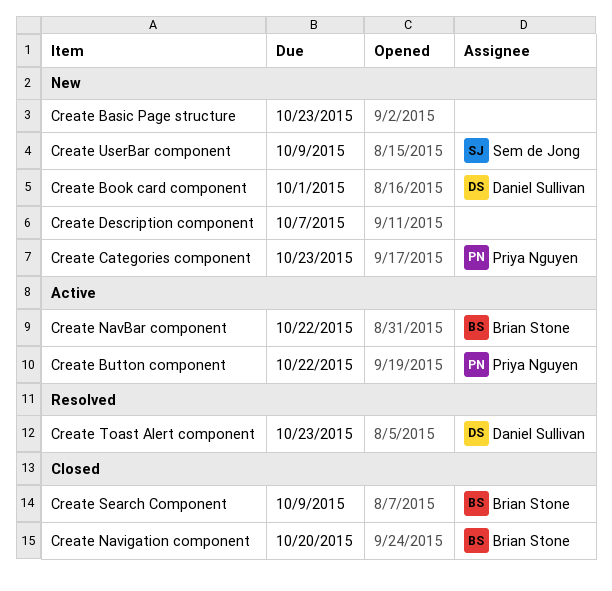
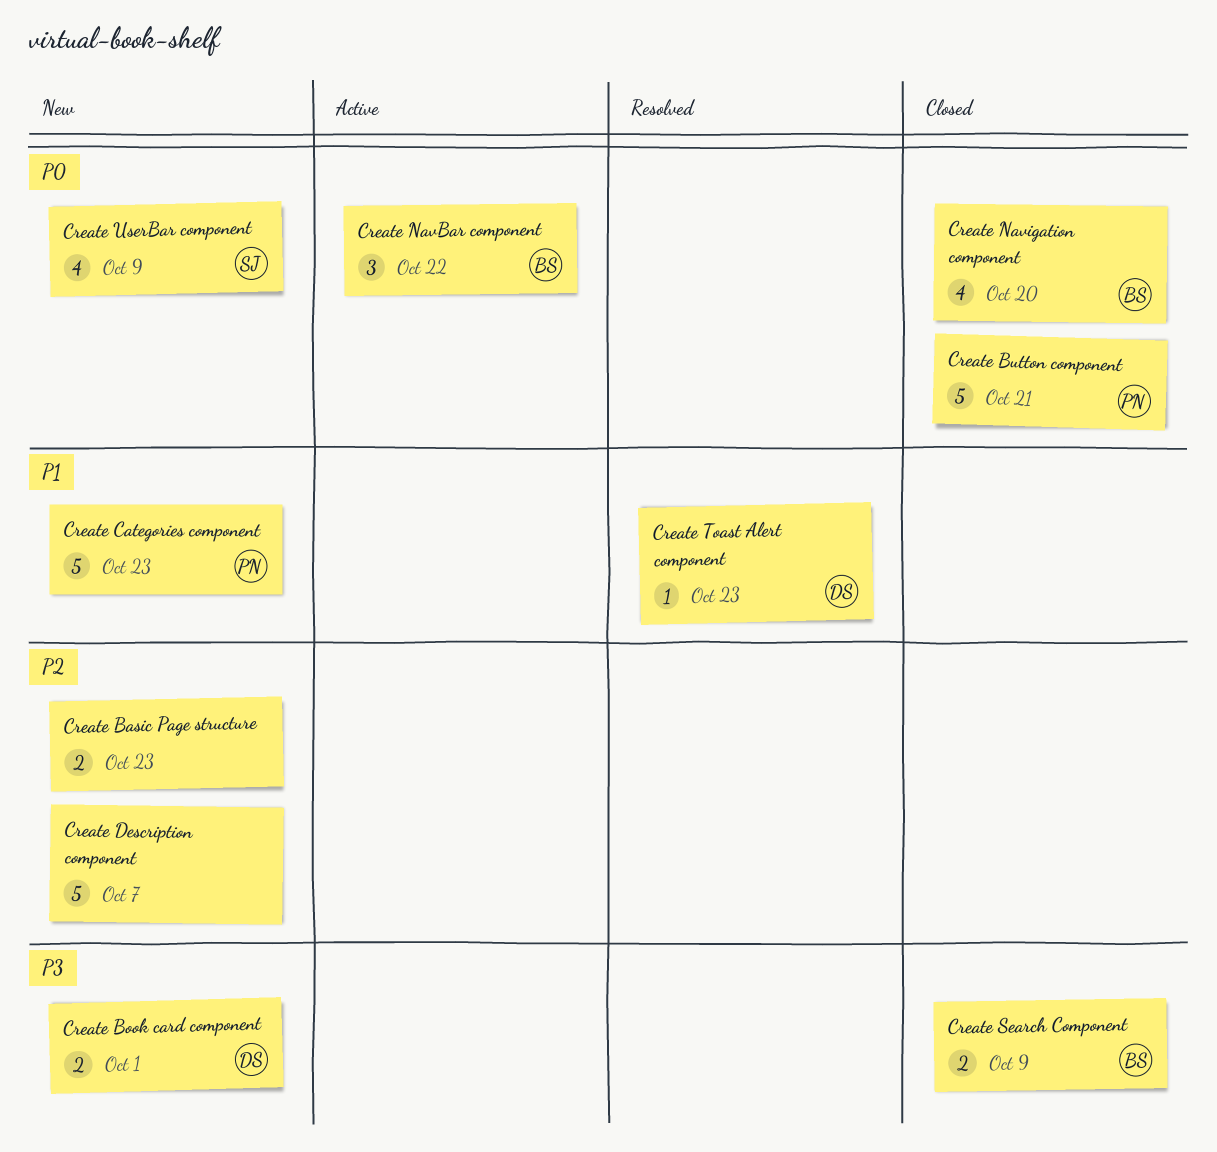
Create Button component, status: Active -> Closed
Create Button component, due: Oct 22 -> Oct 21

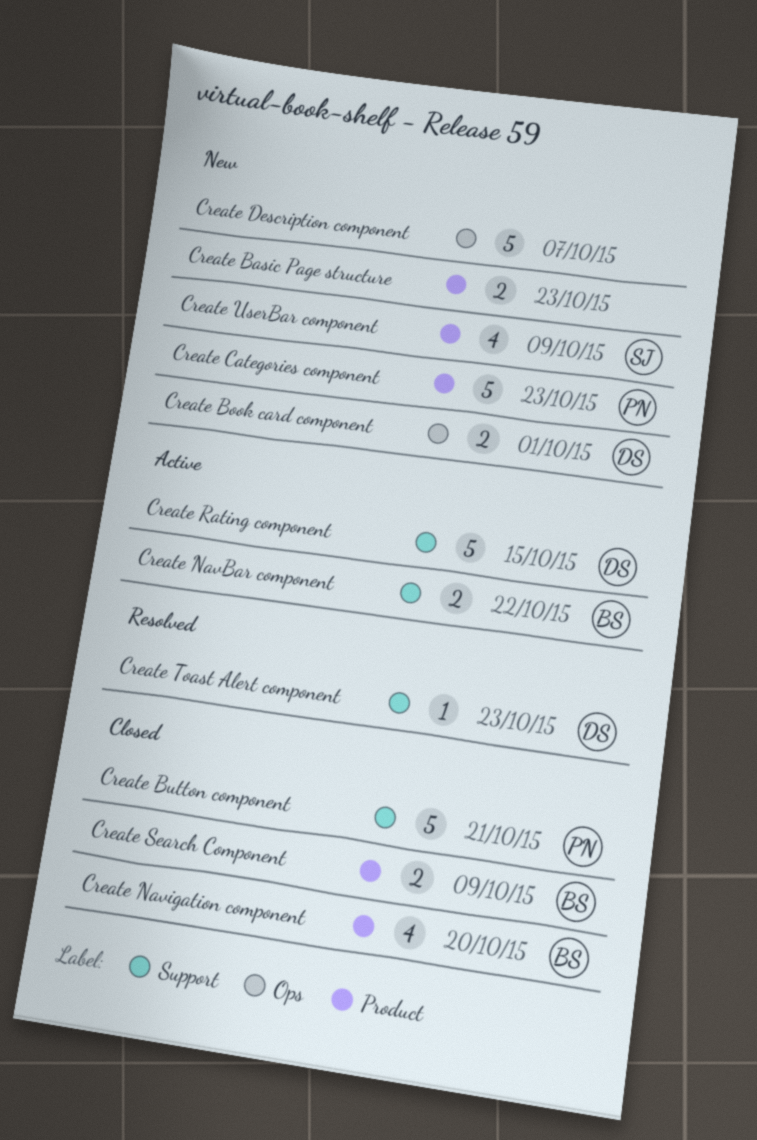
Create NavBar component, estimate: 3 -> 2
Create Rating component: none -> present

